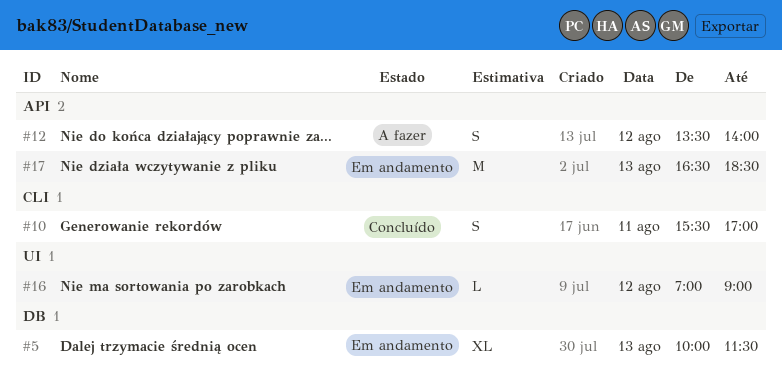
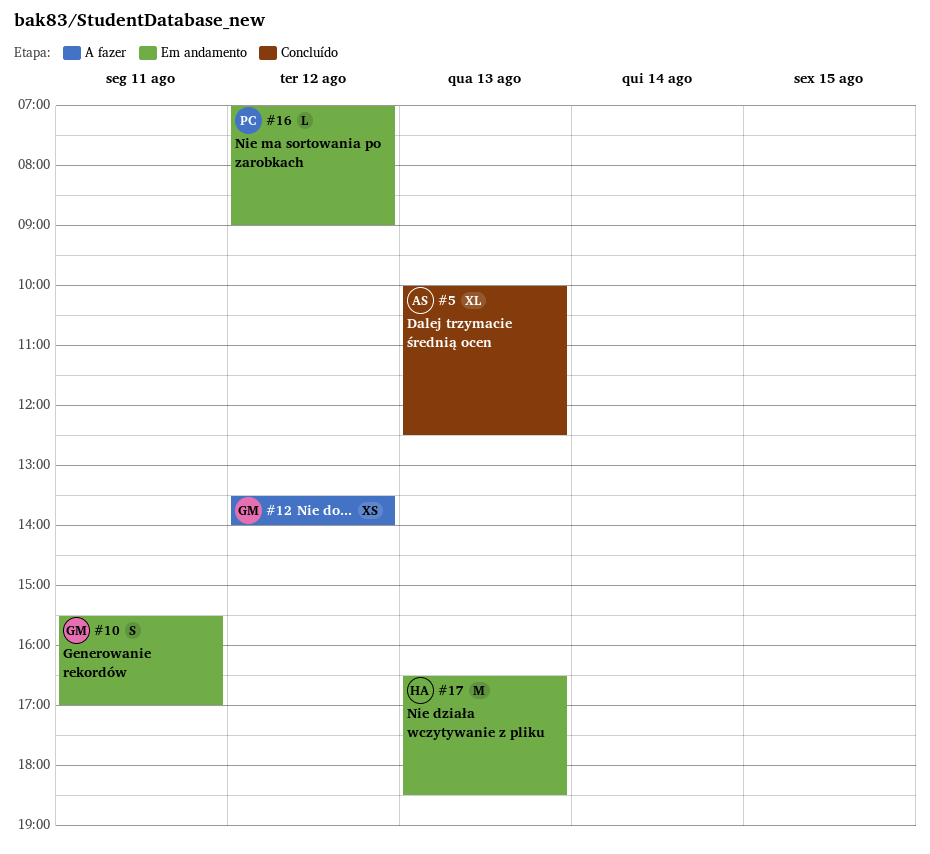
#5, status: Em andamento -> Concluído
#5, ends: 11:30 -> 12:30
#10, status: Concluído -> Em andamento
#12, estimate: S -> XS

